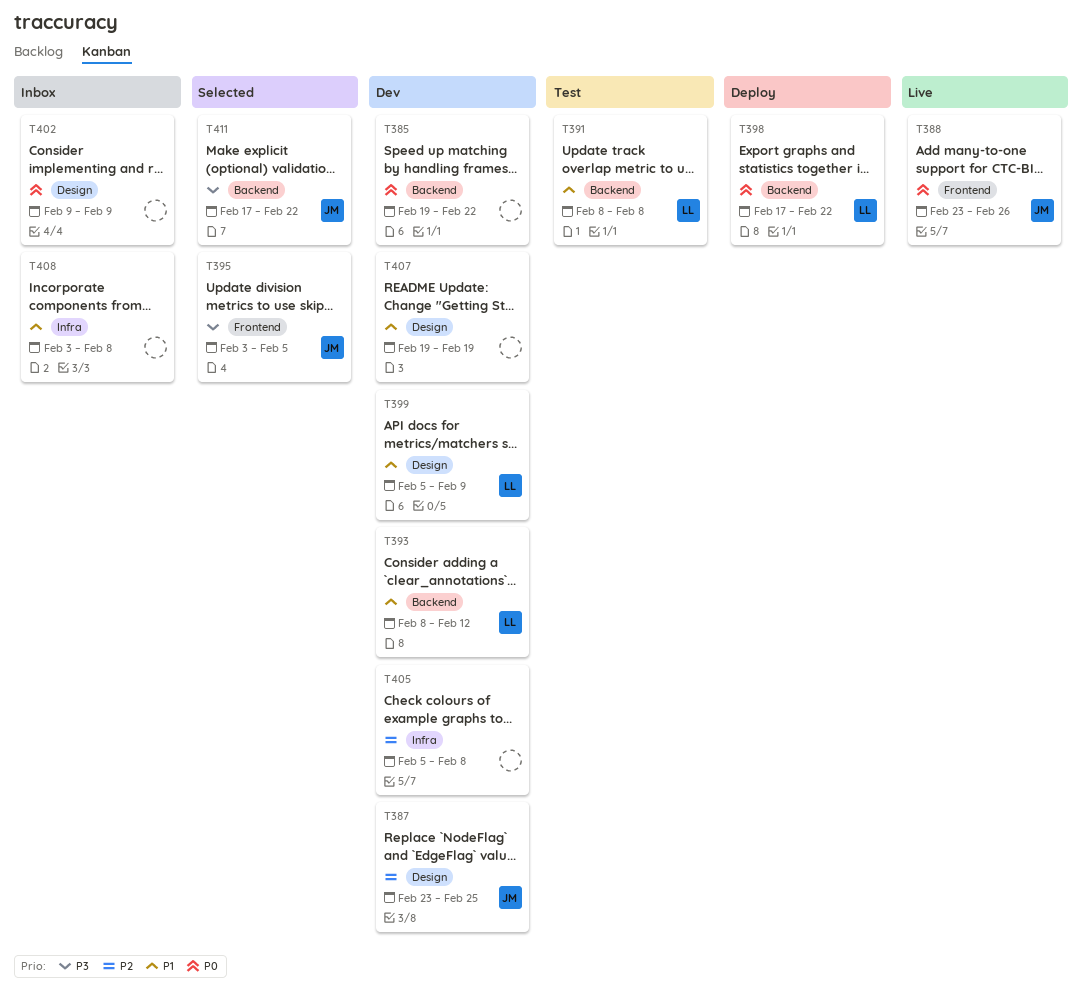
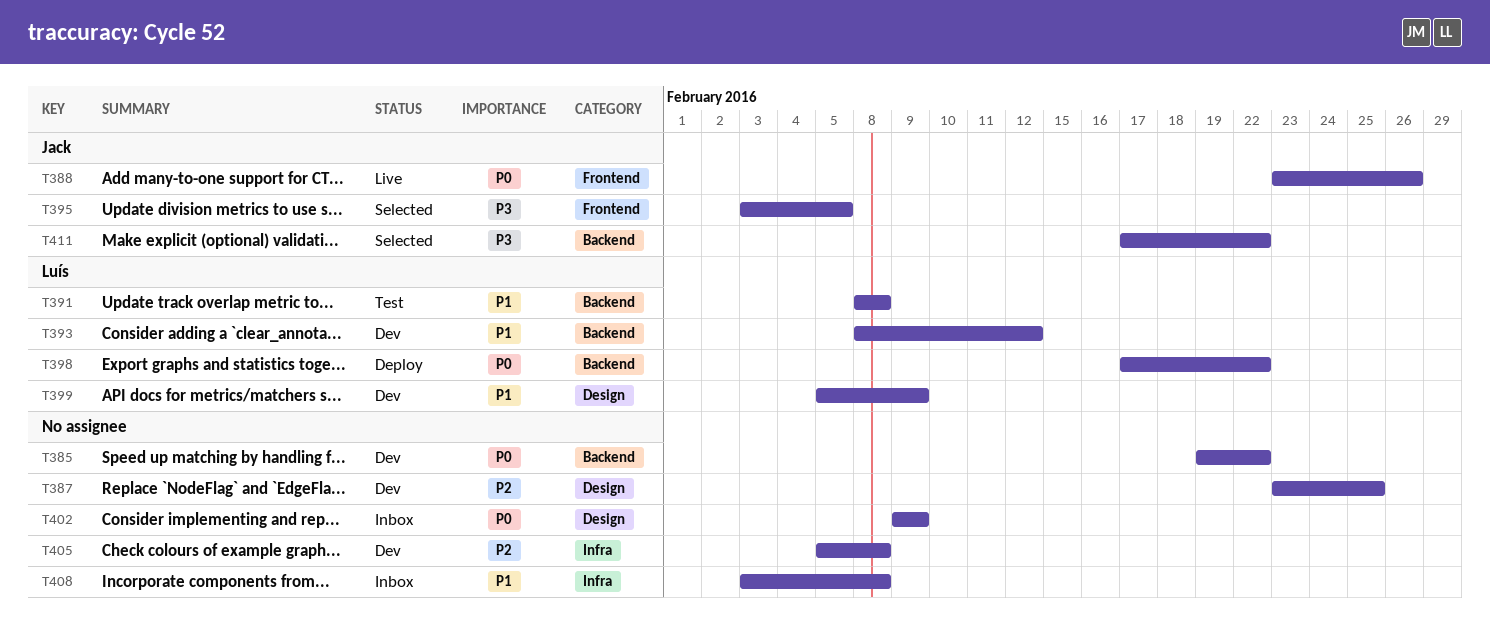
T387, owner: Jack -> none
T407: present -> none

